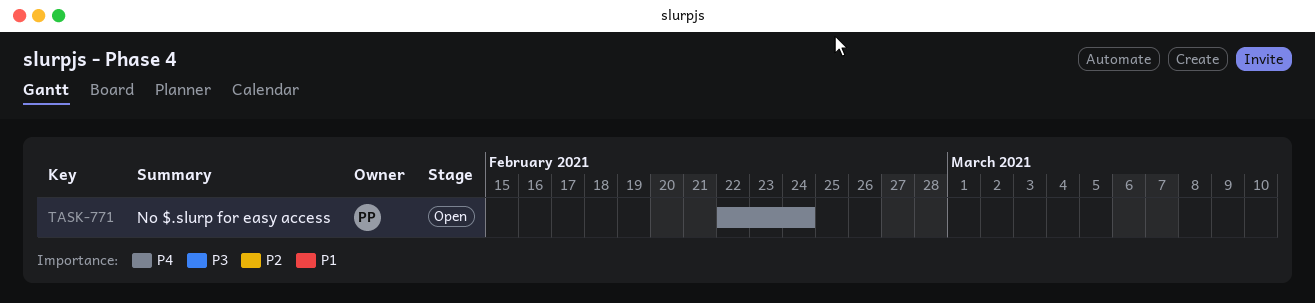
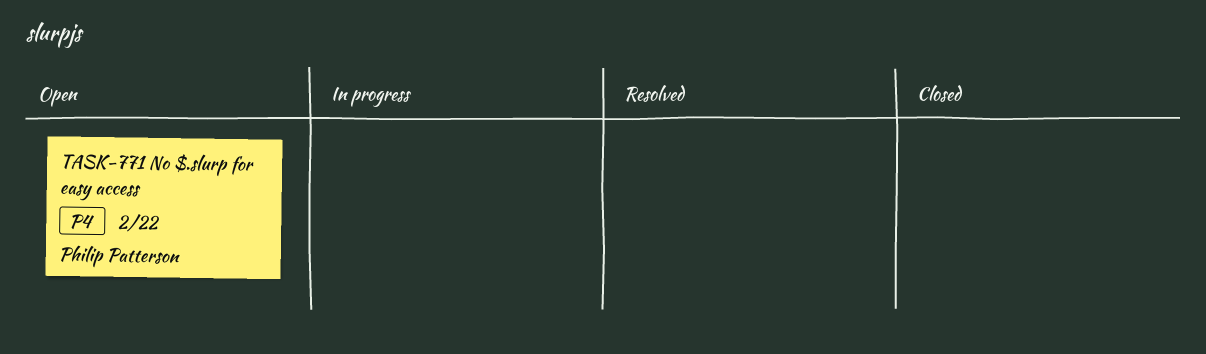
TASK-771, due: Feb 24 -> Feb 22

